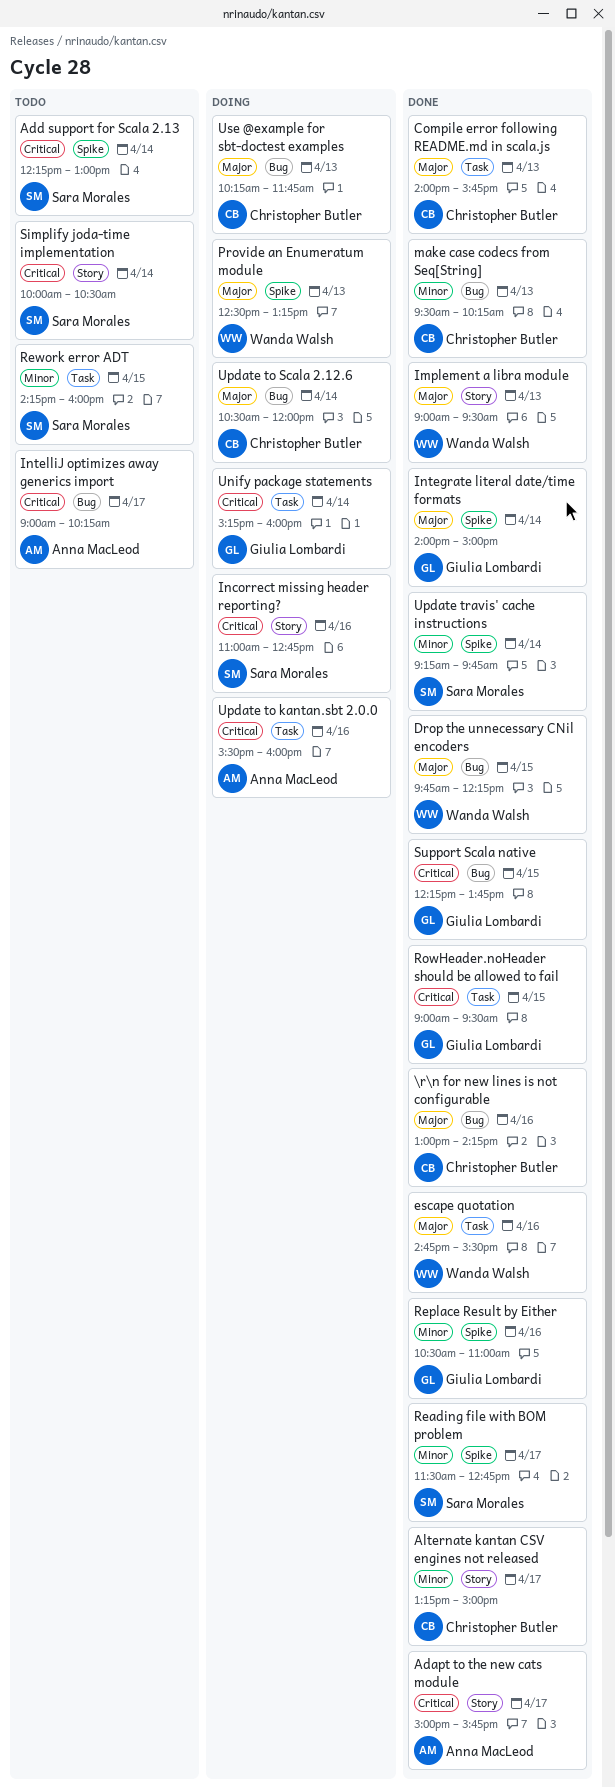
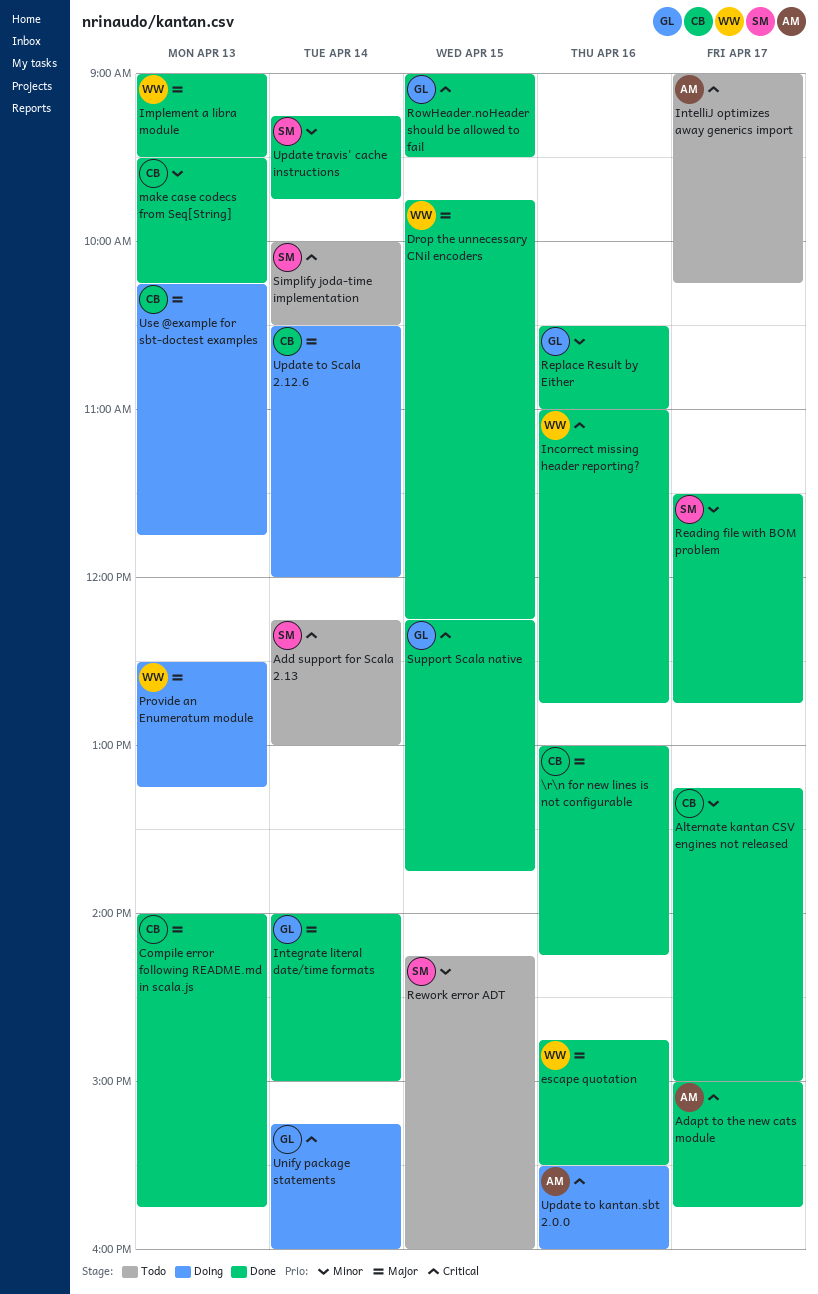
Incorrect missing header reporting?, status: Doing -> Done
Incorrect missing header reporting?, owner: Sara Morales -> Wanda Walsh

